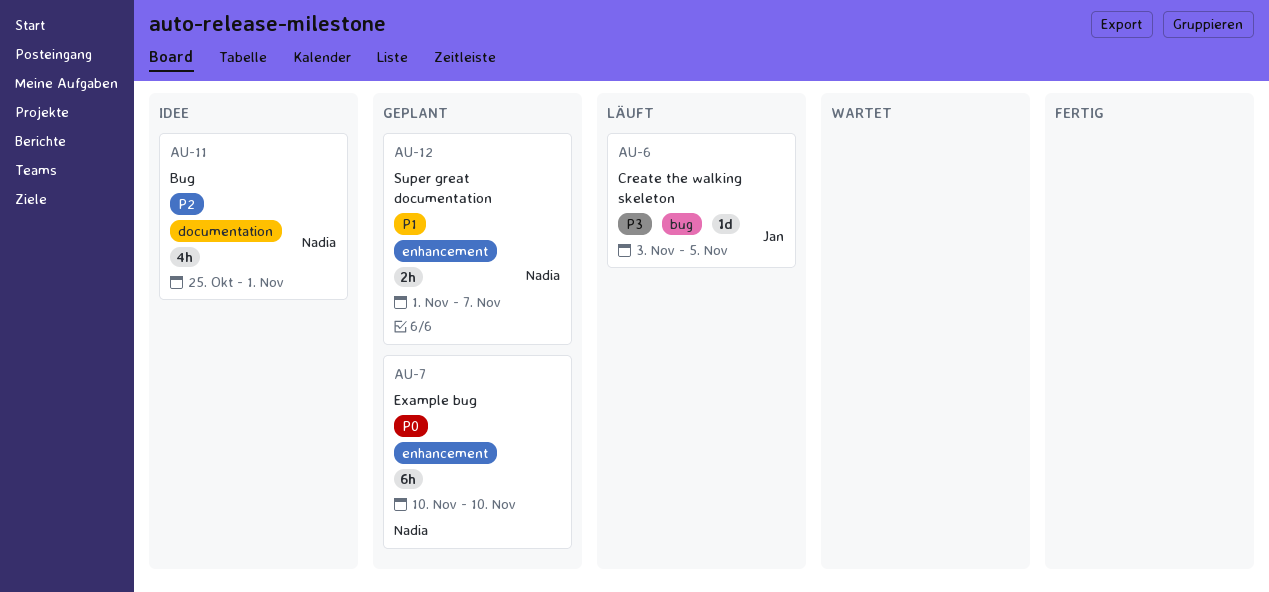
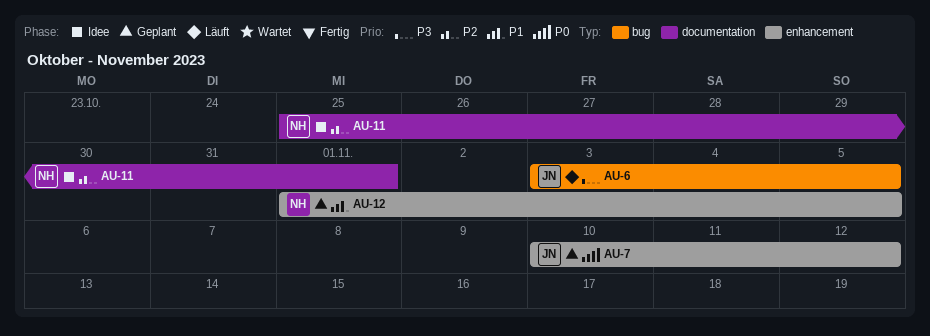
AU-7, owner: Nadia -> Jan
AU-7, due: Nov 10 -> Nov 12
AU-12, due: Nov 7 -> Nov 5

